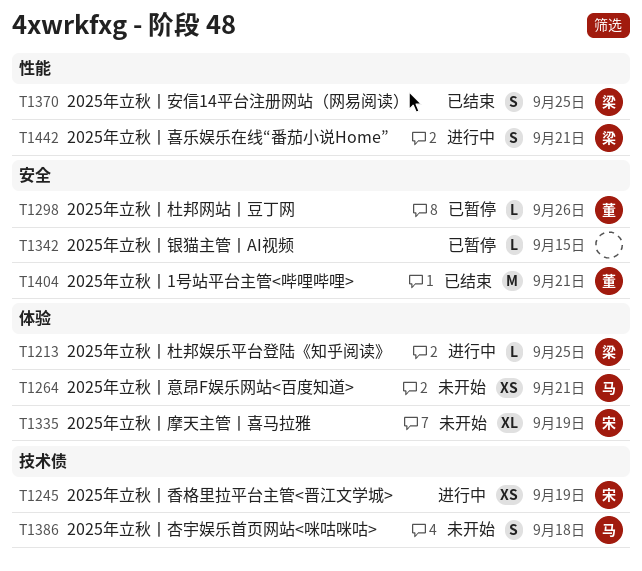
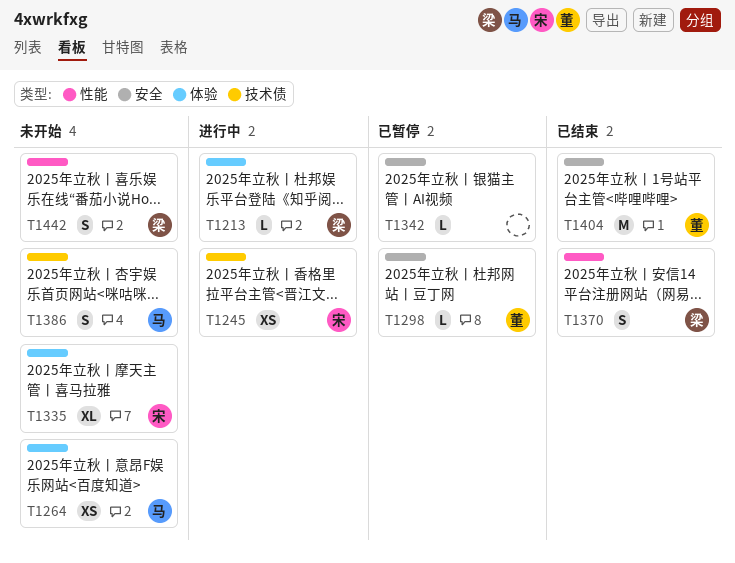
T1442, status: 进行中 -> 未开始

